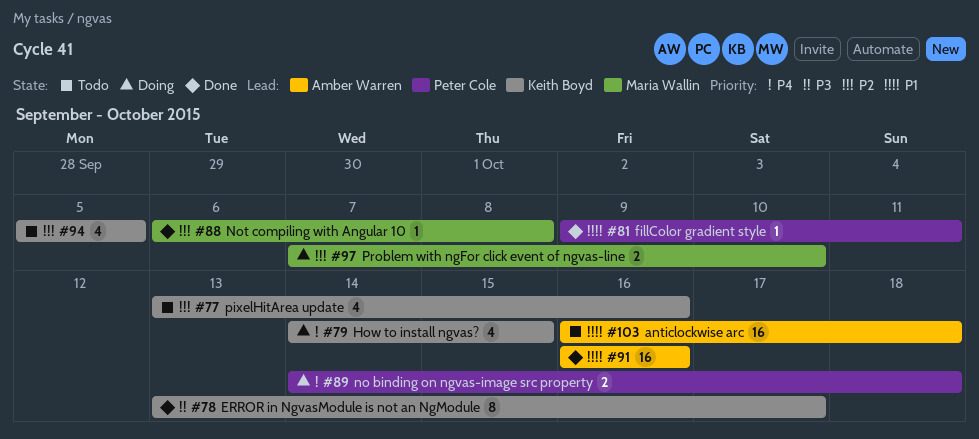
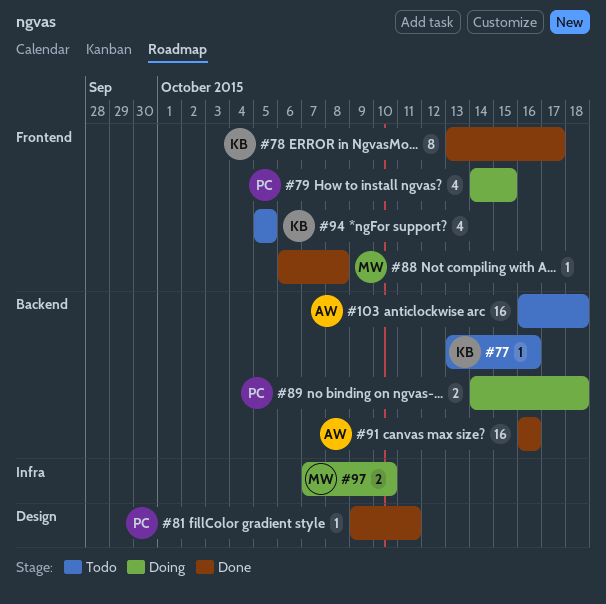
#77, estimate: 4 -> 1
#79, owner: Keith Boyd -> Peter Cole

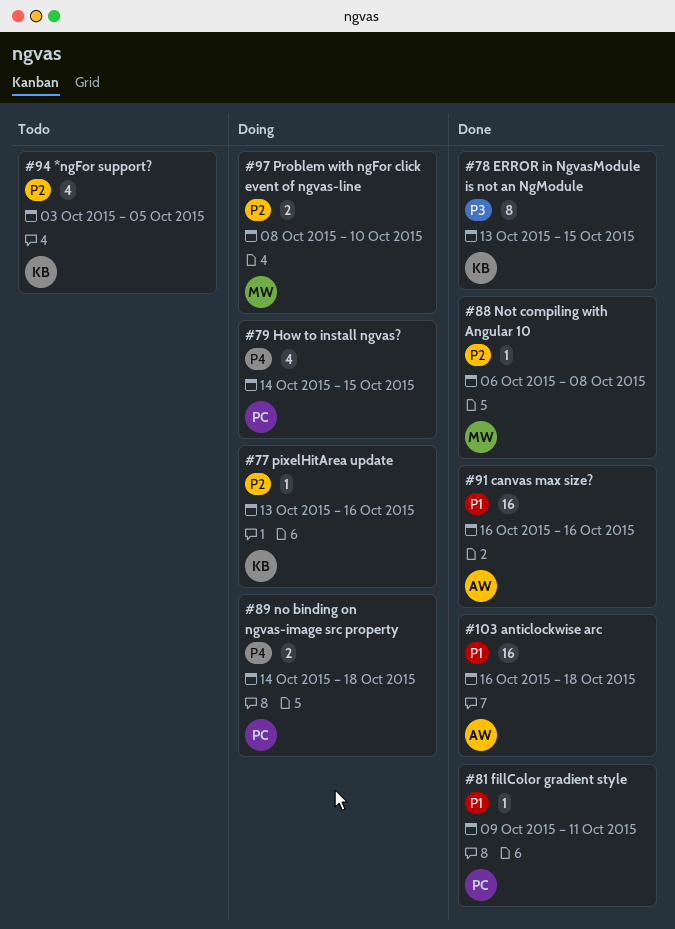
#77, status: Todo -> Doing
#78, due: Oct 17 -> Oct 15
#94, start: Oct 5 -> Oct 3
#97, start: Oct 7 -> Oct 8
#103, status: Todo -> Done

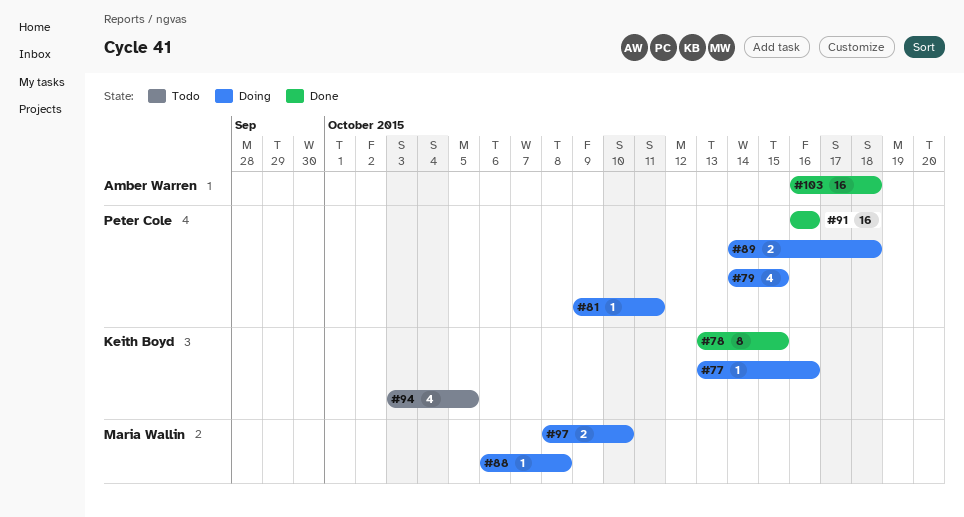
#81, status: Done -> Doing
#88, status: Done -> Doing
#91, owner: Amber Warren -> Peter Cole

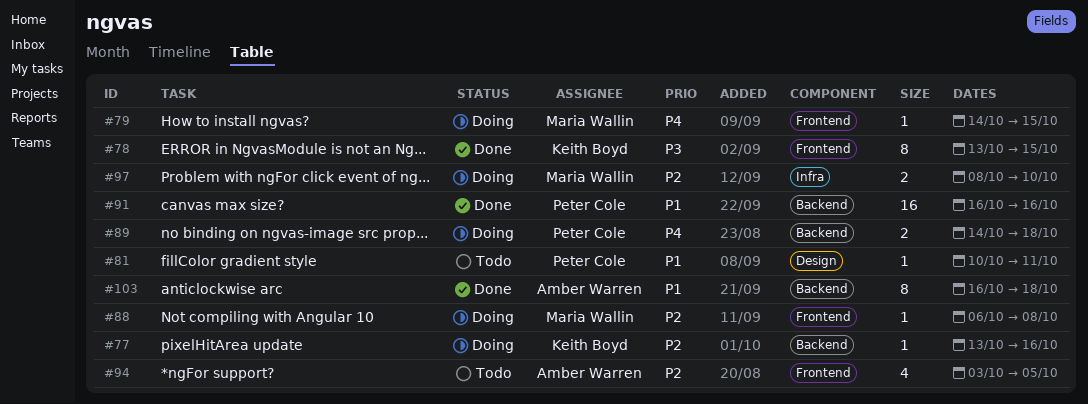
#79, owner: Peter Cole -> Maria Wallin
#79, estimate: 4 -> 1
#81, status: Doing -> Todo
#81, start: Oct 9 -> Oct 10
#94, owner: Keith Boyd -> Amber Warren
#103, estimate: 16 -> 8

